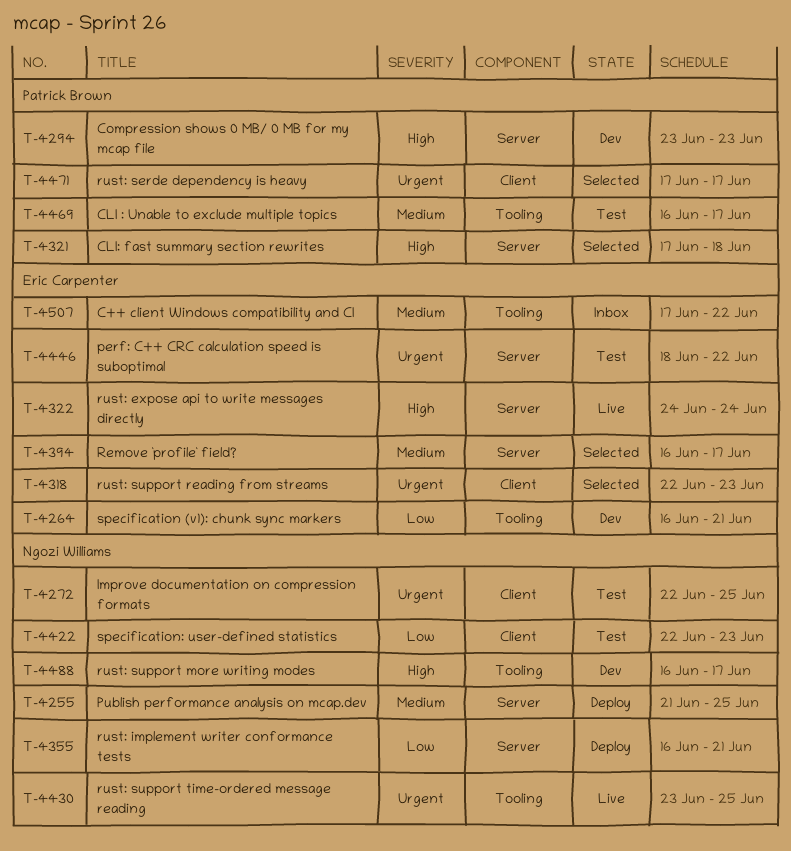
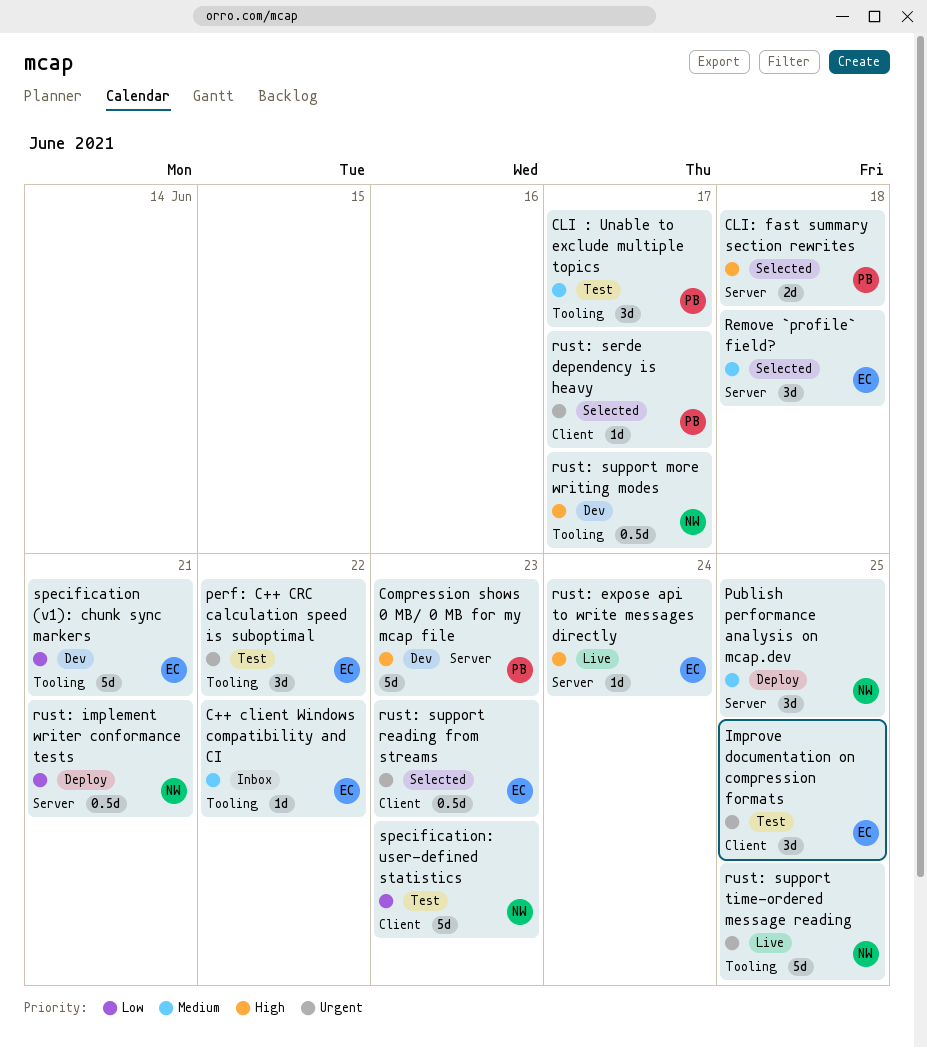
Improve documentation on compression formats, owner: Ngozi Williams -> Eric Carpenter
perf: C++ CRC calculation speed is suboptimal, label: Server -> Tooling
Remove `profile` field?, due: Jun 17 -> Jun 18

